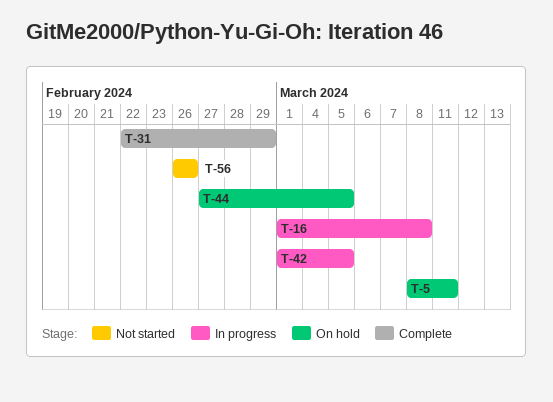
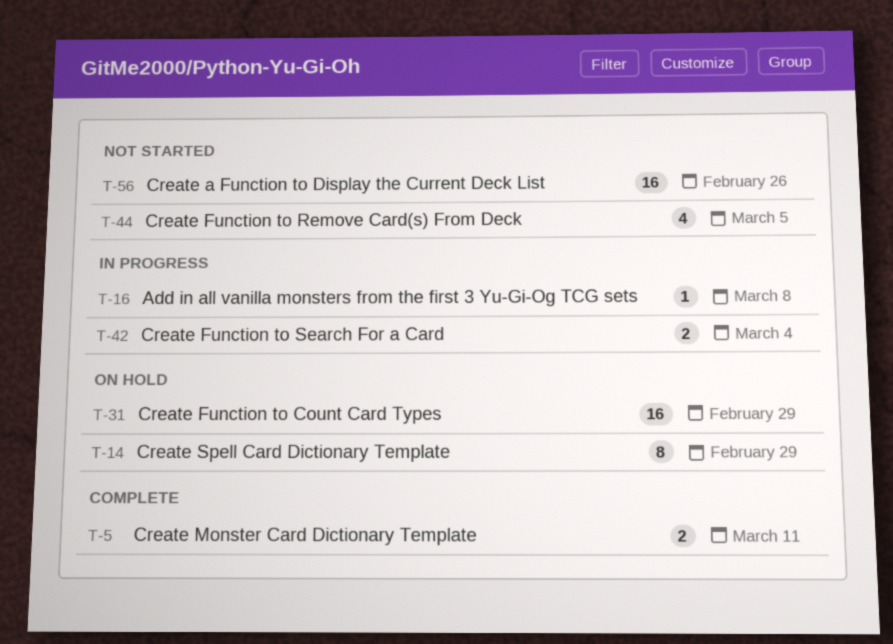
T-5, status: On hold -> Complete
T-14: none -> present
T-31, status: Complete -> On hold
T-42, due: Mar 5 -> Mar 4
T-44, status: On hold -> Not started

